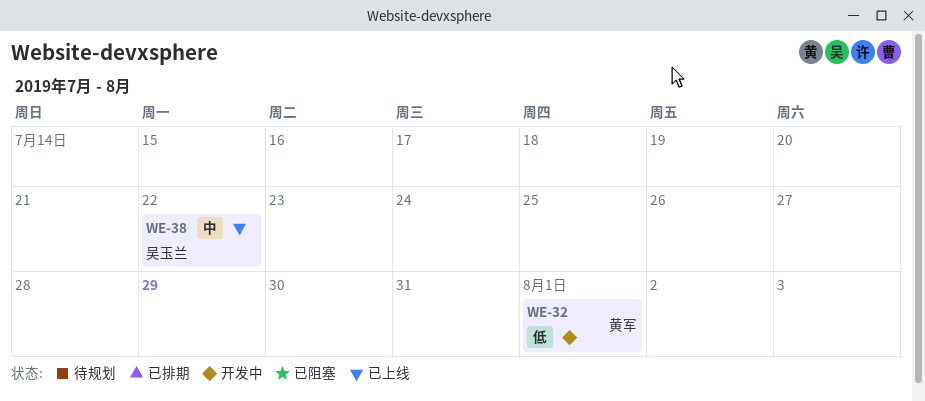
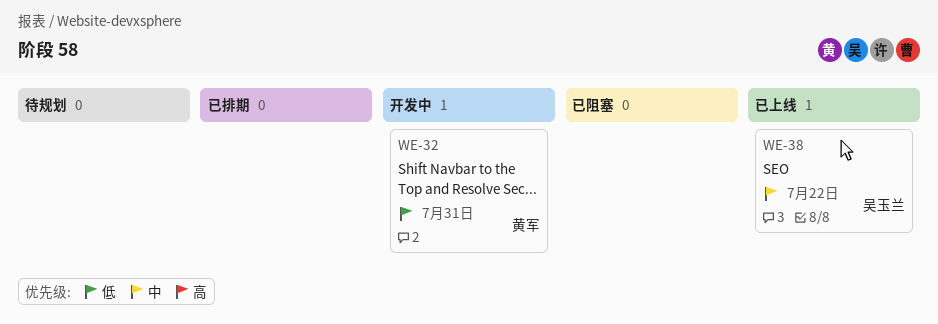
WE-32, due: Aug 1 -> Jul 31

